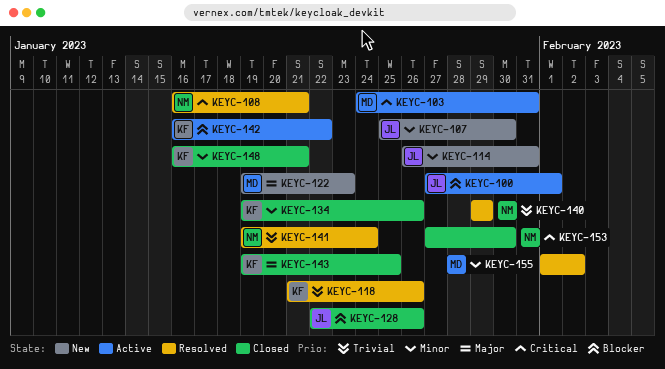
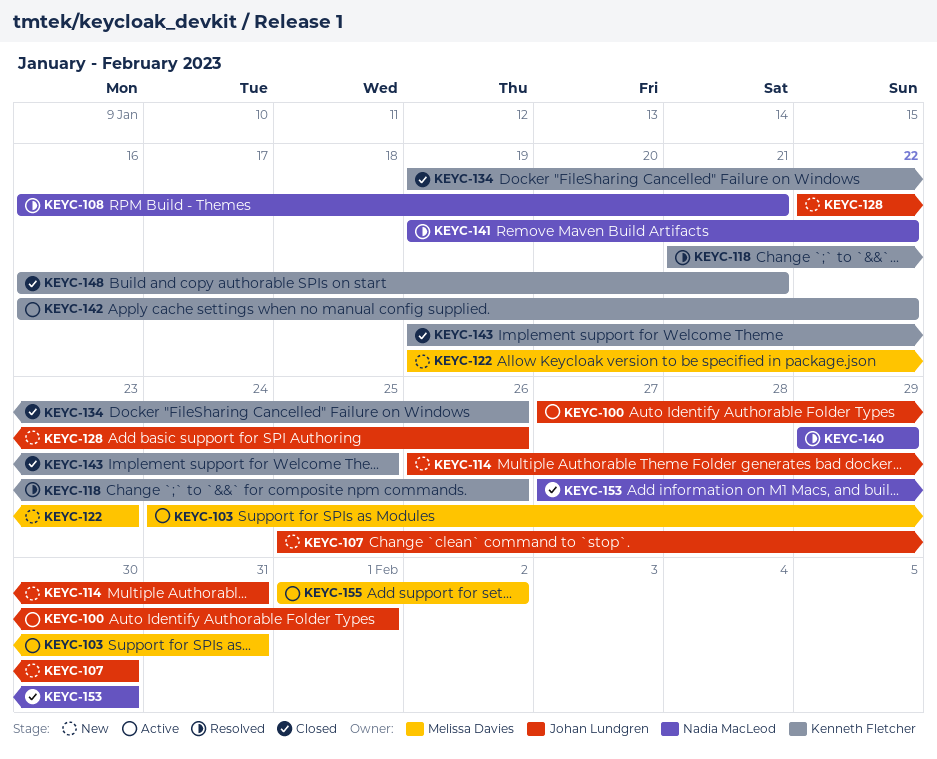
KEYC-128, status: Closed -> New
KEYC-141, due: Jan 24 -> Jan 22
KEYC-155, status: Resolved -> Active

